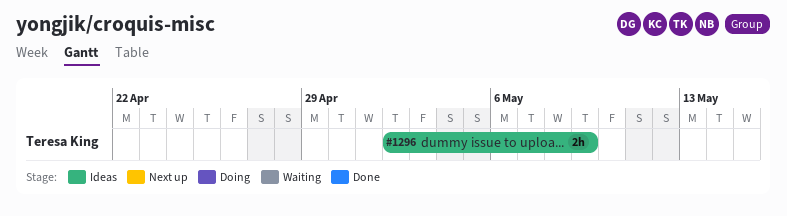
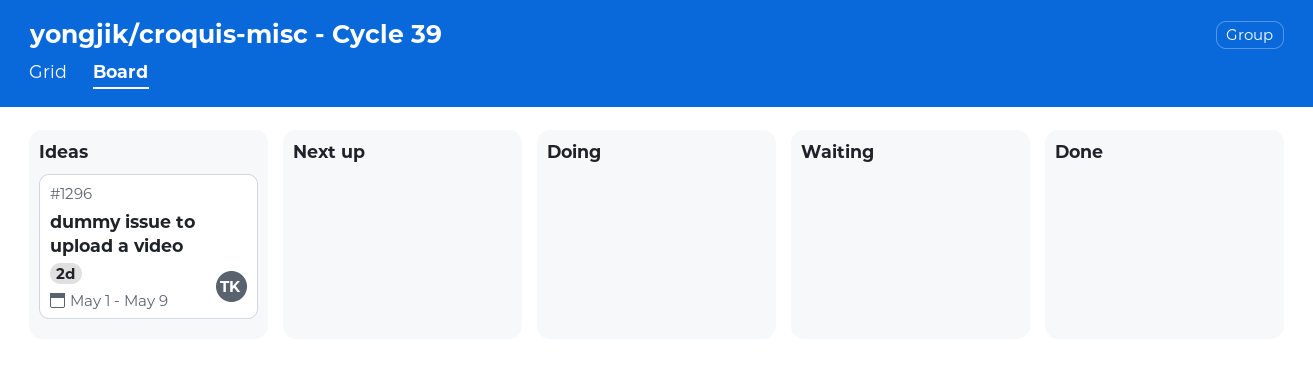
#1296, estimate: 2h -> 2d
#1296, start: May 2 -> May 1

